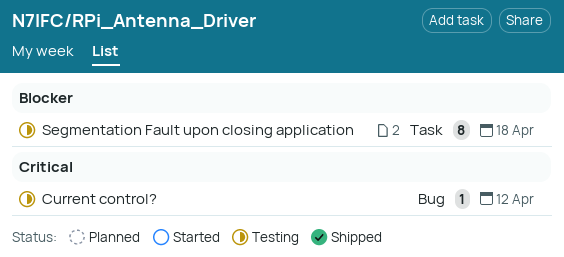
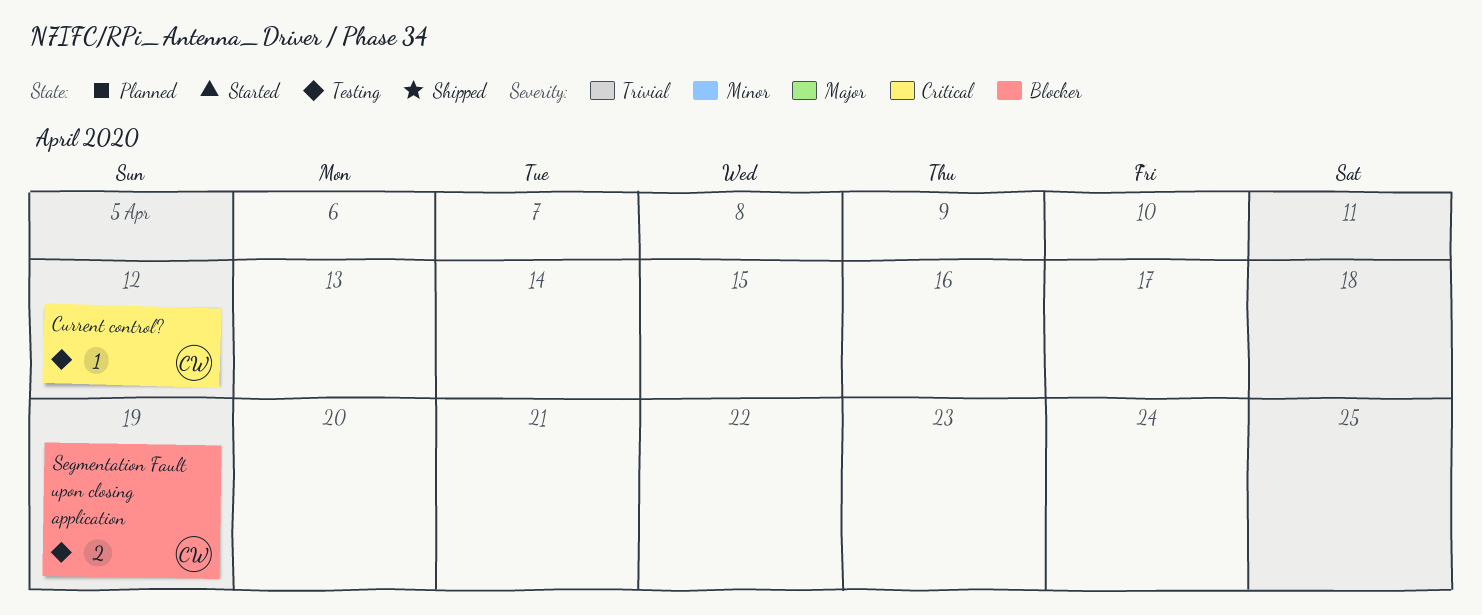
Segmentation Fault upon closing application, estimate: 8 -> 2
Segmentation Fault upon closing application, due: Apr 18 -> Apr 19

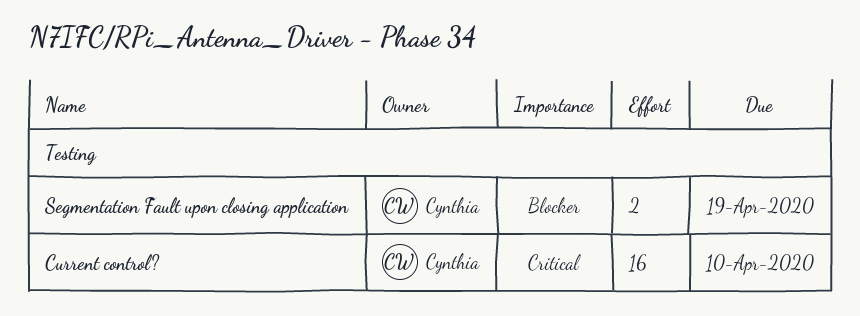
Current control?, estimate: 1 -> 16
Current control?, due: Apr 12 -> Apr 10

